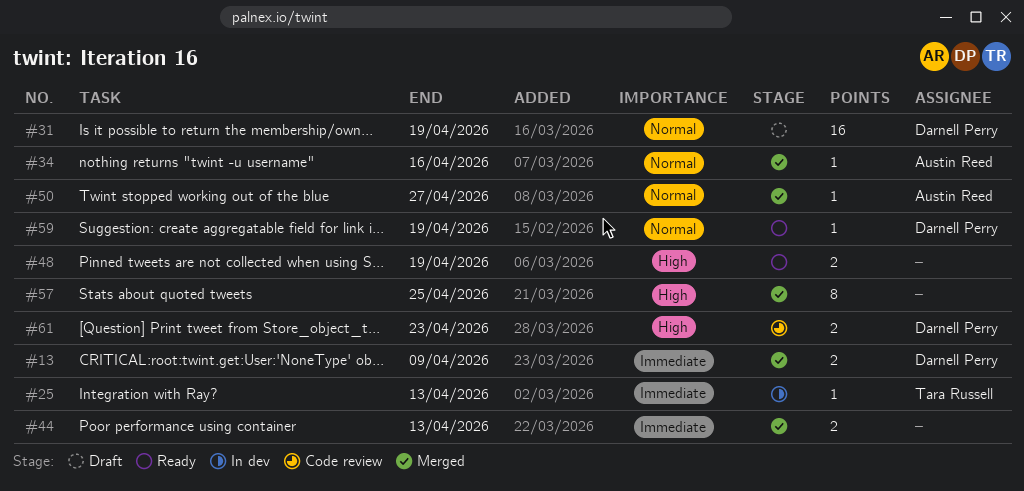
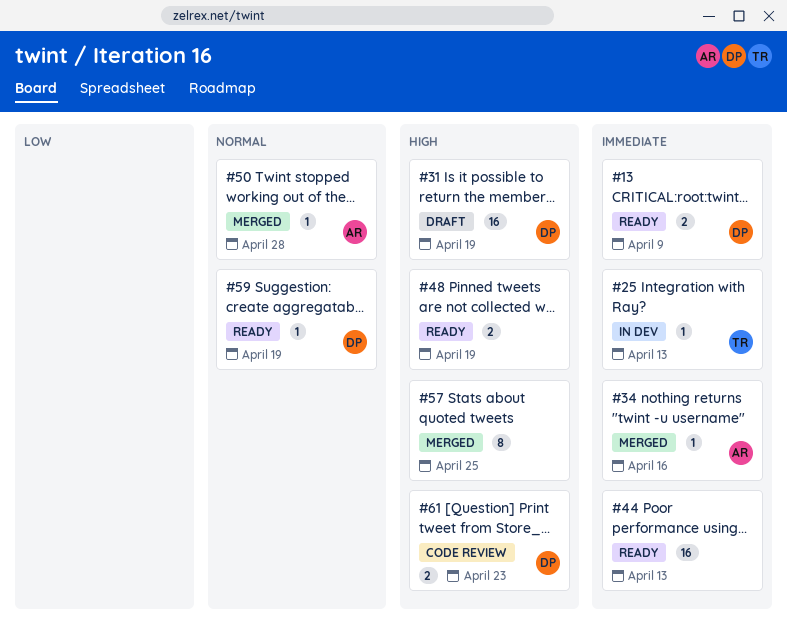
#13, status: Merged -> Ready
#31, priority: Normal -> High
#34, priority: Normal -> Immediate
#44, status: Merged -> Ready
#44, estimate: 2 -> 16
#50, due: Apr 27 -> Apr 28

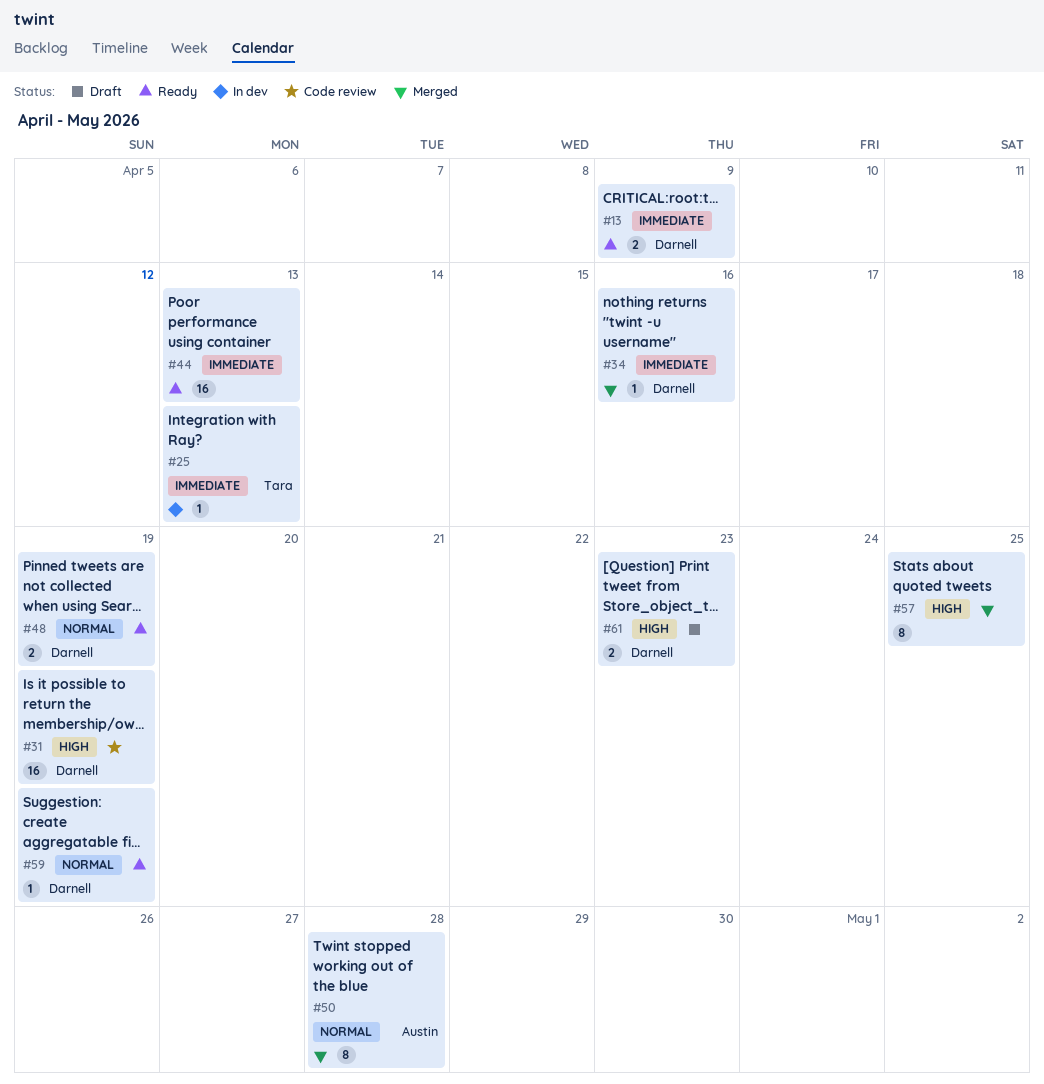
#31, status: Draft -> Code review
#34, owner: Austin -> Darnell
#48, owner: none -> Darnell
#48, priority: High -> Normal
#50, estimate: 1 -> 8
#61, status: Code review -> Draft

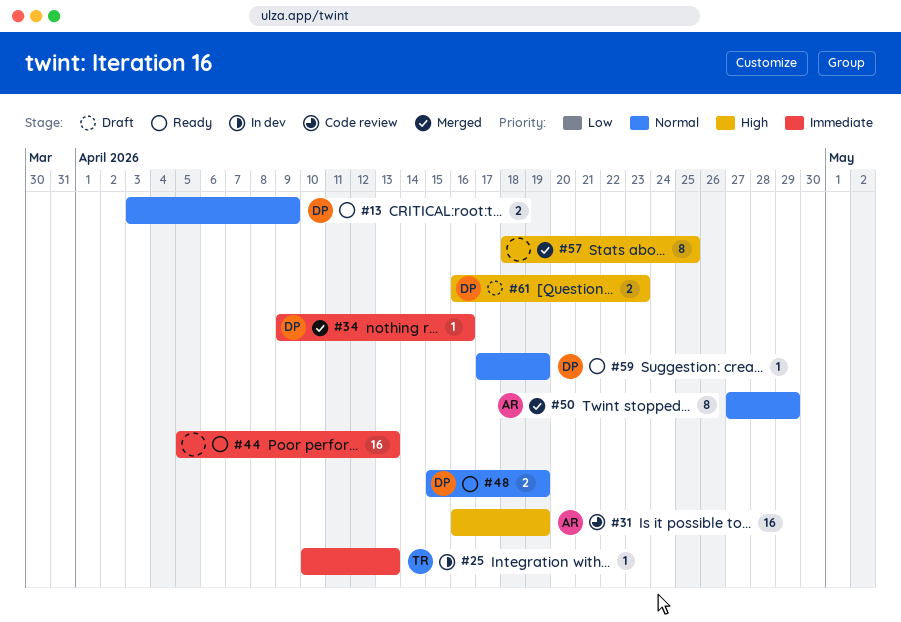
#13, priority: Immediate -> Normal
#31, owner: Darnell -> Austin
#50, due: Apr 28 -> Apr 29

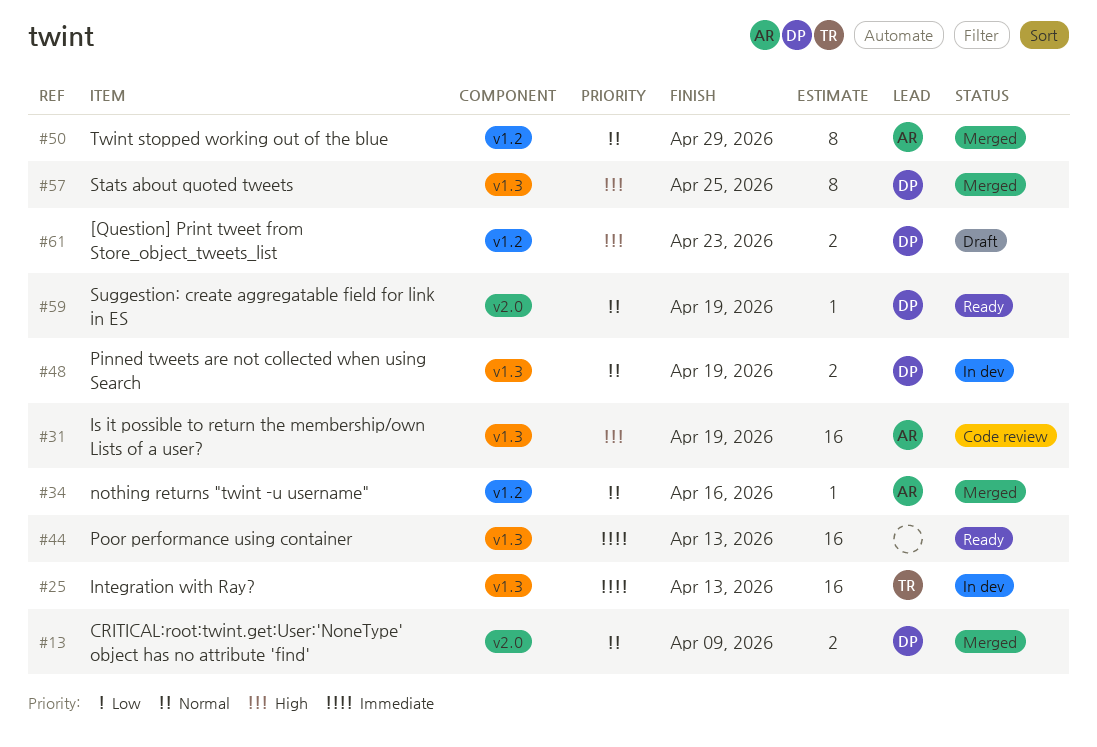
#13, status: Ready -> Merged
#25, estimate: 1 -> 16
#34, owner: DP -> AR
#34, priority: Immediate -> Normal
#48, status: Ready -> In dev
#57, owner: none -> DP

